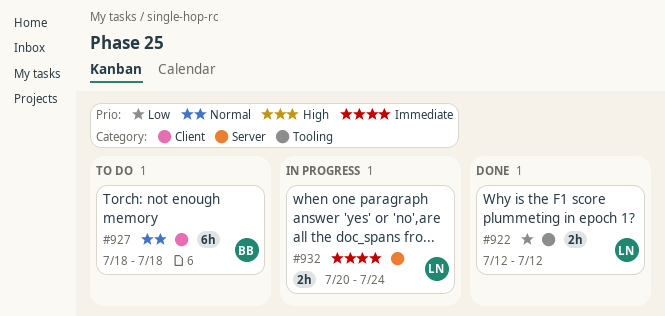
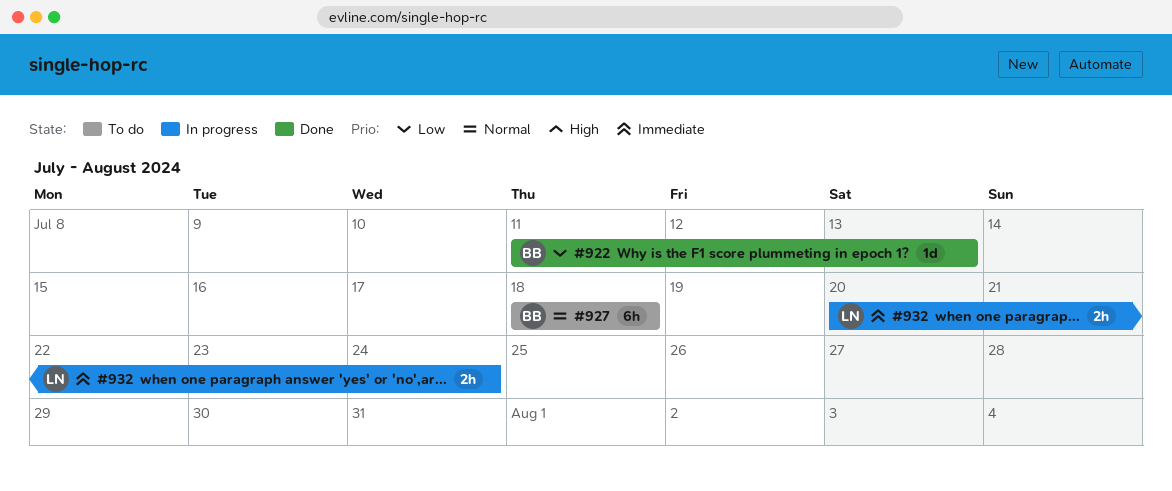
#922, owner: LN -> BB
#922, estimate: 2h -> 1d
#922, start: Jul 12 -> Jul 11
#922, due: Jul 12 -> Jul 13

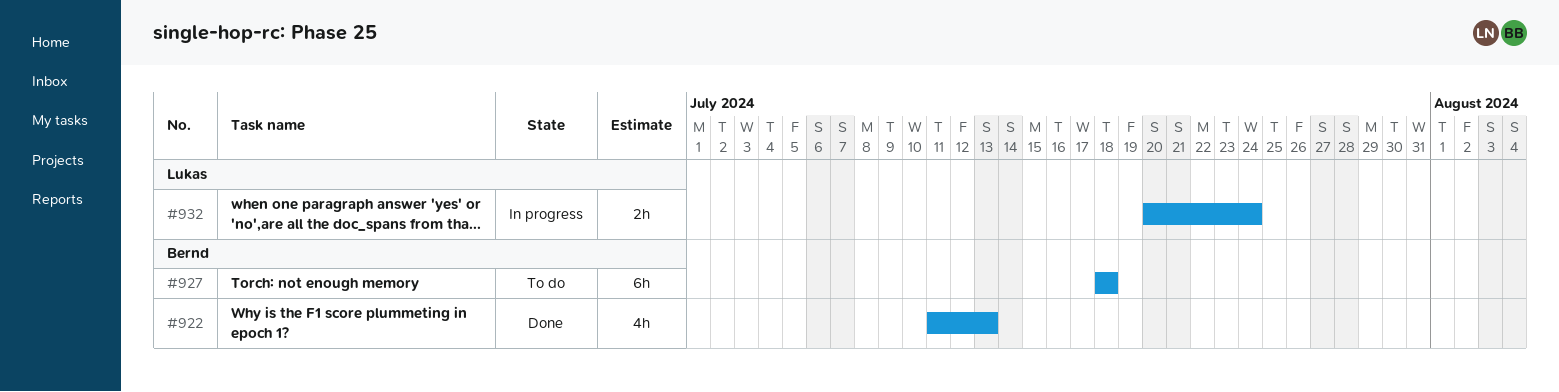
#922, estimate: 1d -> 4h

